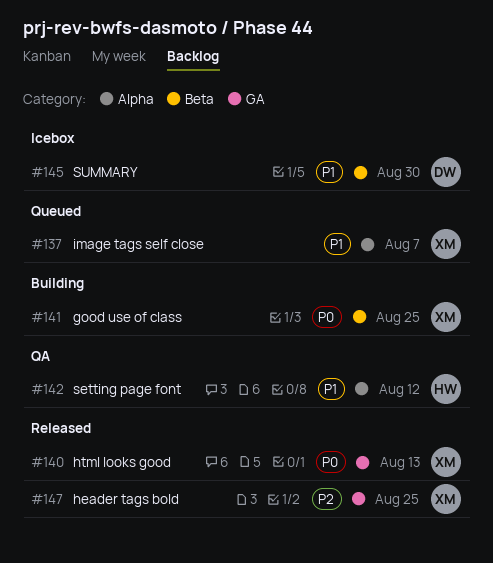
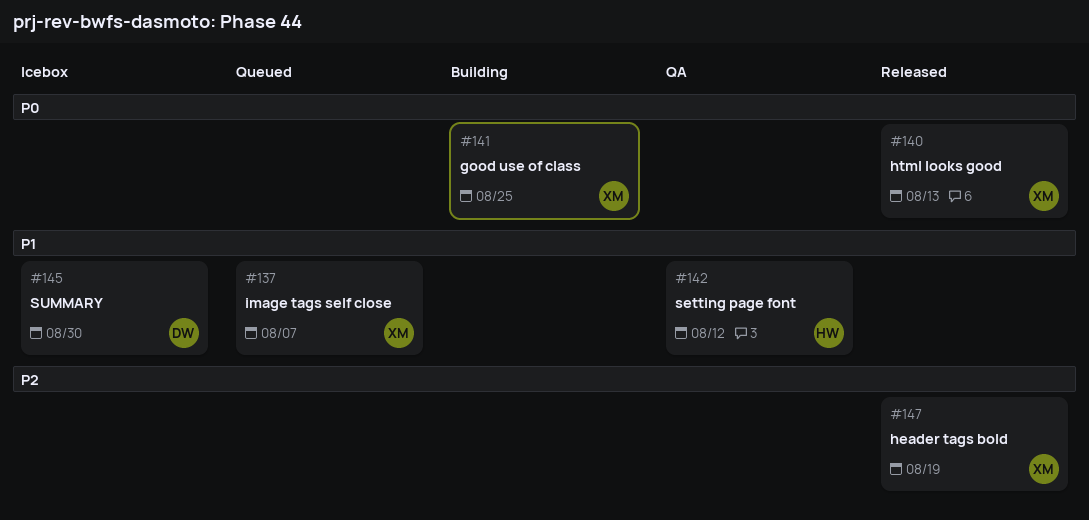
#147, due: Aug 25 -> Aug 19

